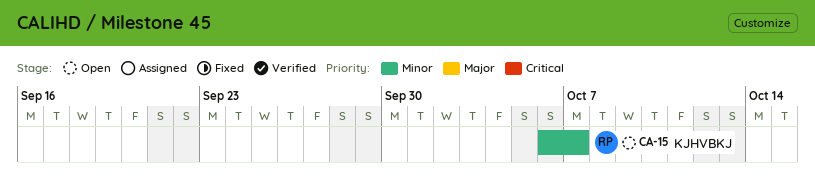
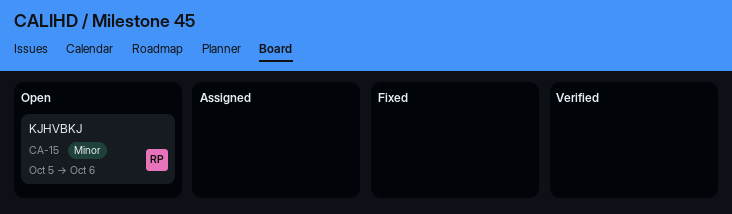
CA-15, start: Oct 6 -> Oct 5
CA-15, due: Oct 7 -> Oct 6

